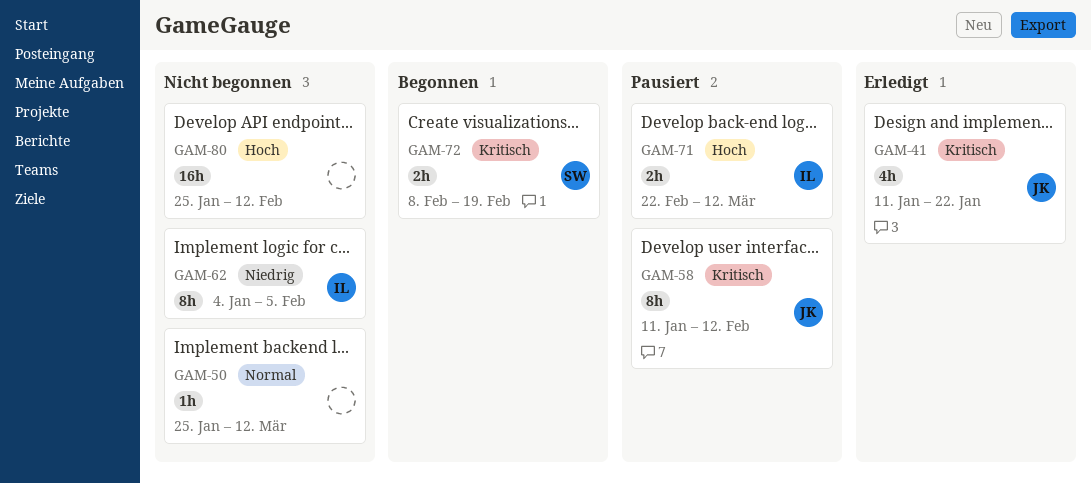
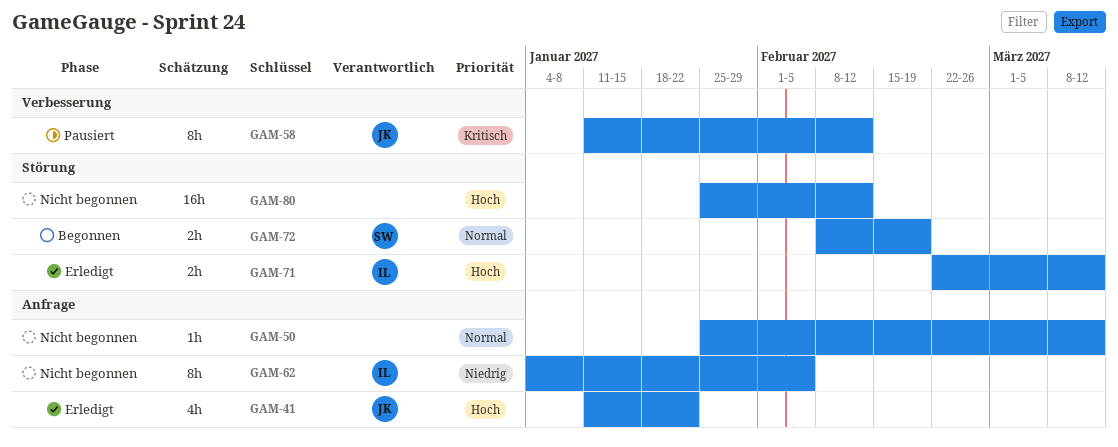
GAM-41, priority: Kritisch -> Hoch
GAM-71, status: Pausiert -> Erledigt
GAM-72, priority: Kritisch -> Normal

